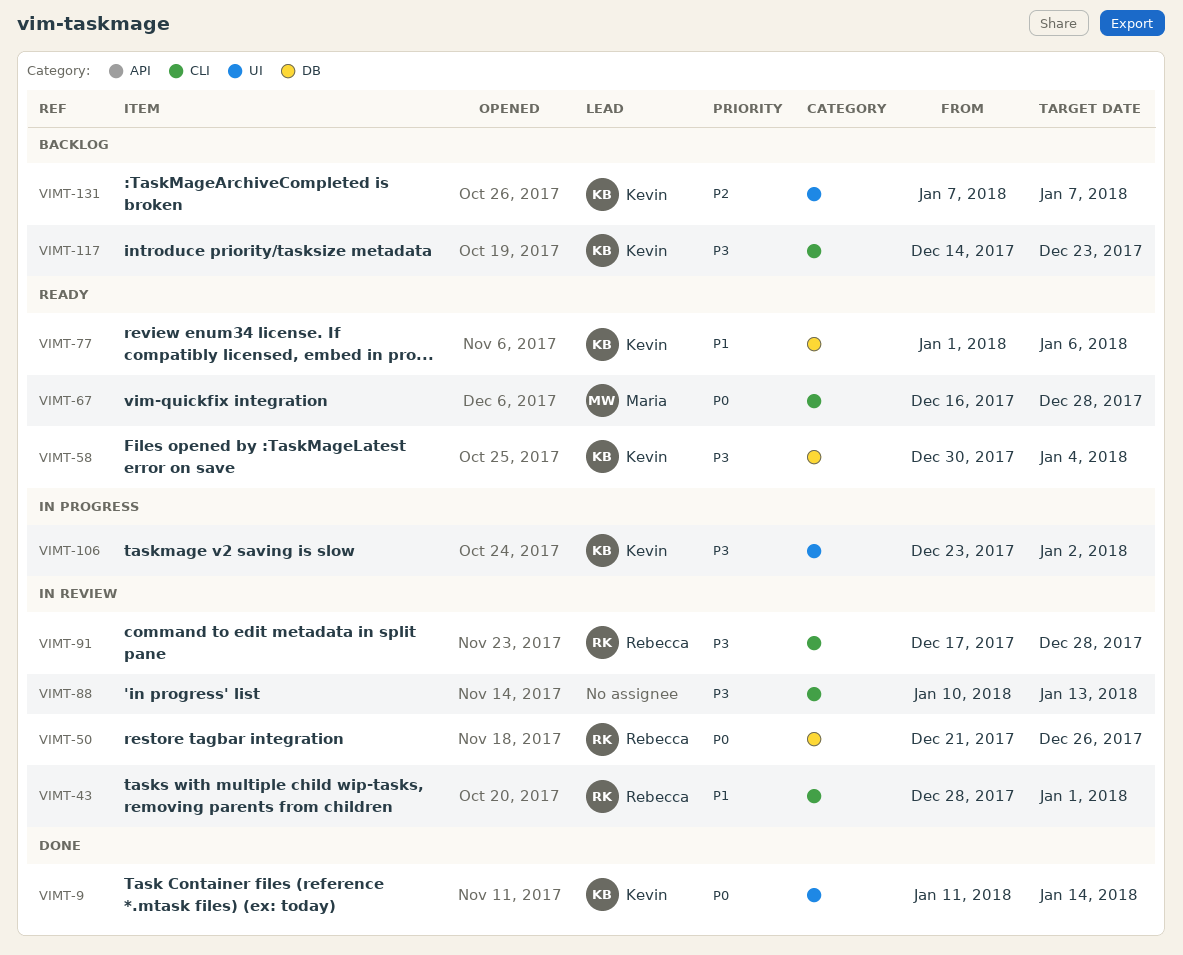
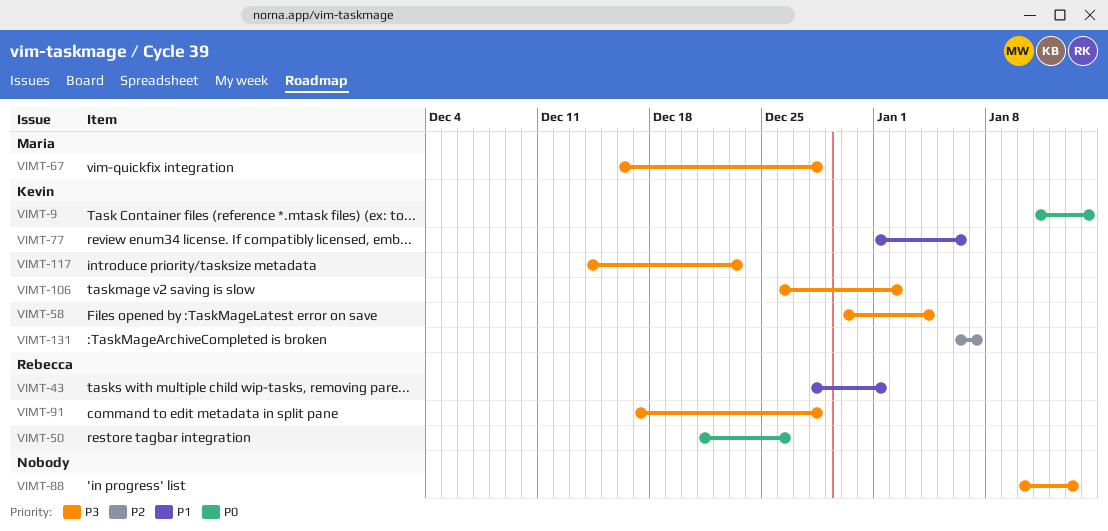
VIMT-67, priority: P0 -> P3
VIMT-106, start: Dec 23 -> Dec 26
VIMT-131, start: Jan 7 -> Jan 6

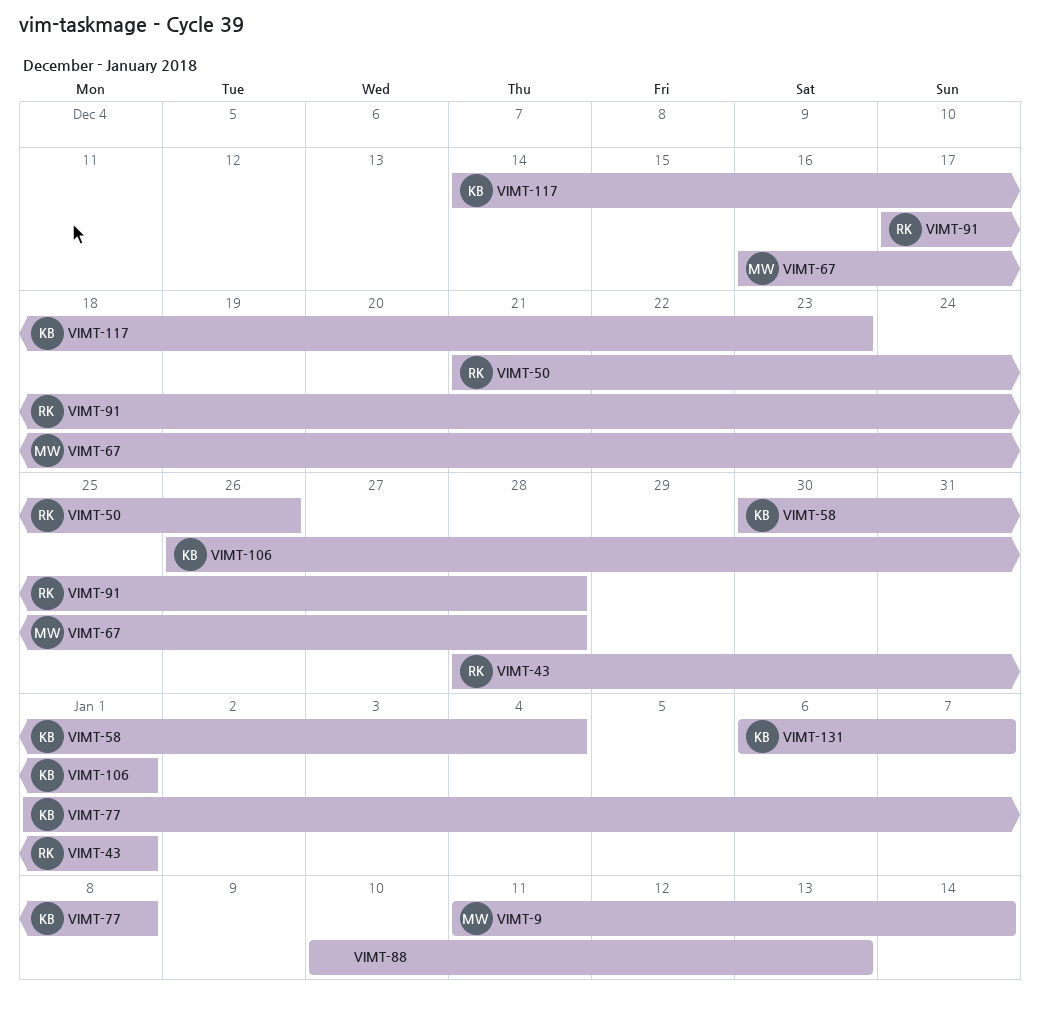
VIMT-9, owner: Kevin -> Maria
VIMT-77, due: Jan 6 -> Jan 8
VIMT-106, due: Jan 2 -> Jan 1

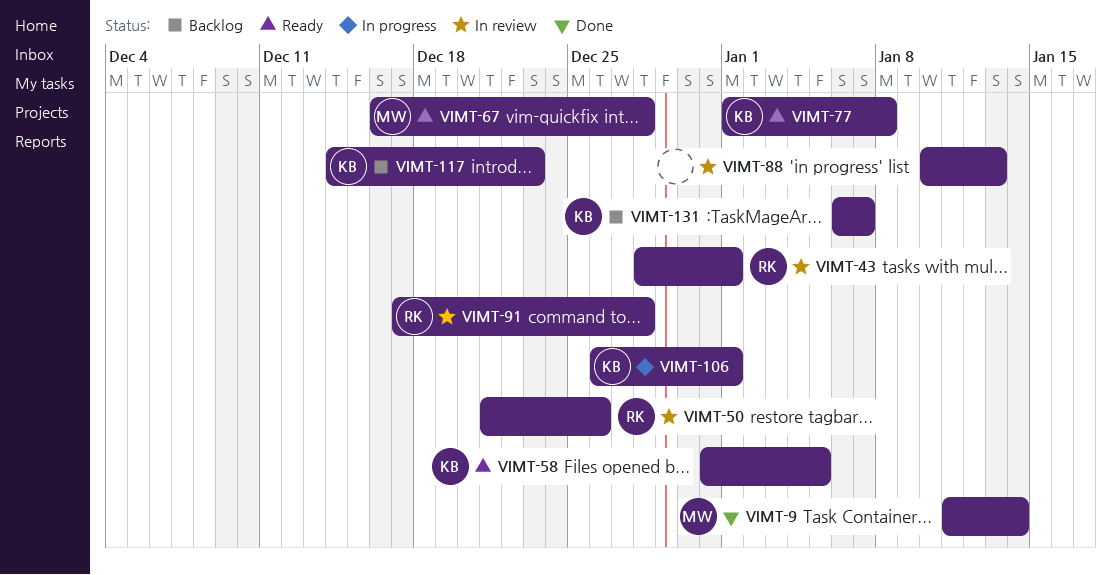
VIMT-58, start: Dec 30 -> Dec 31
VIMT-58, due: Jan 4 -> Jan 5

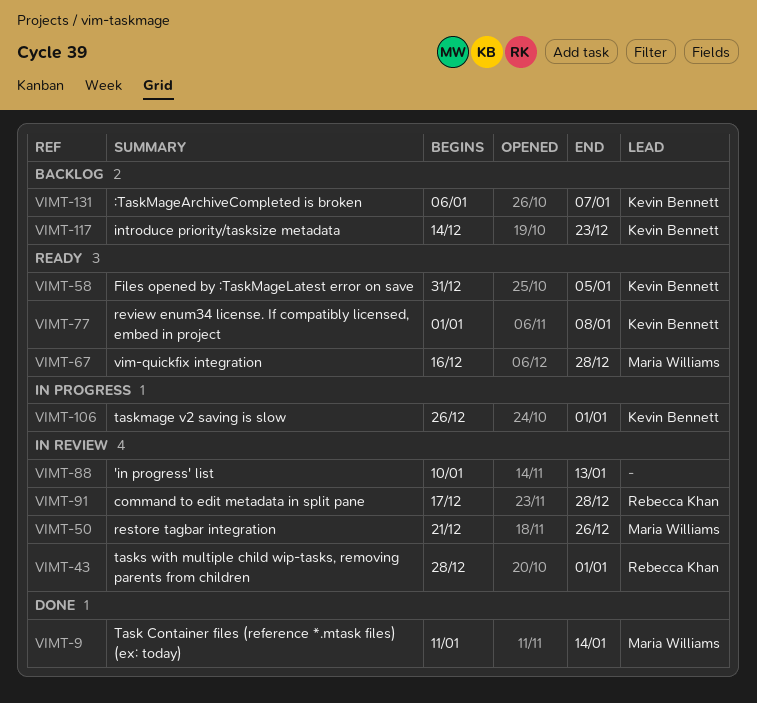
VIMT-50, owner: Rebecca Khan -> Maria Williams

